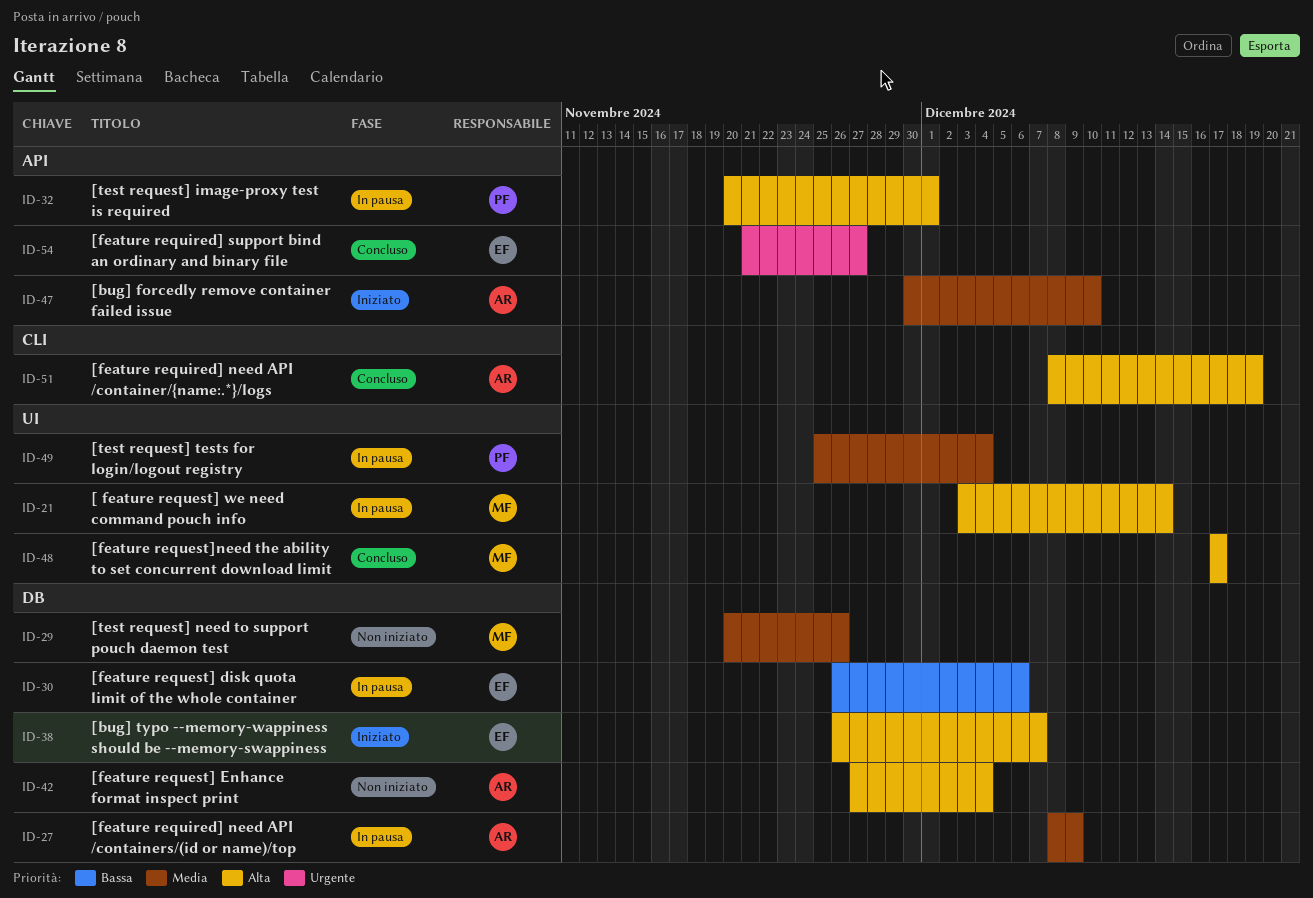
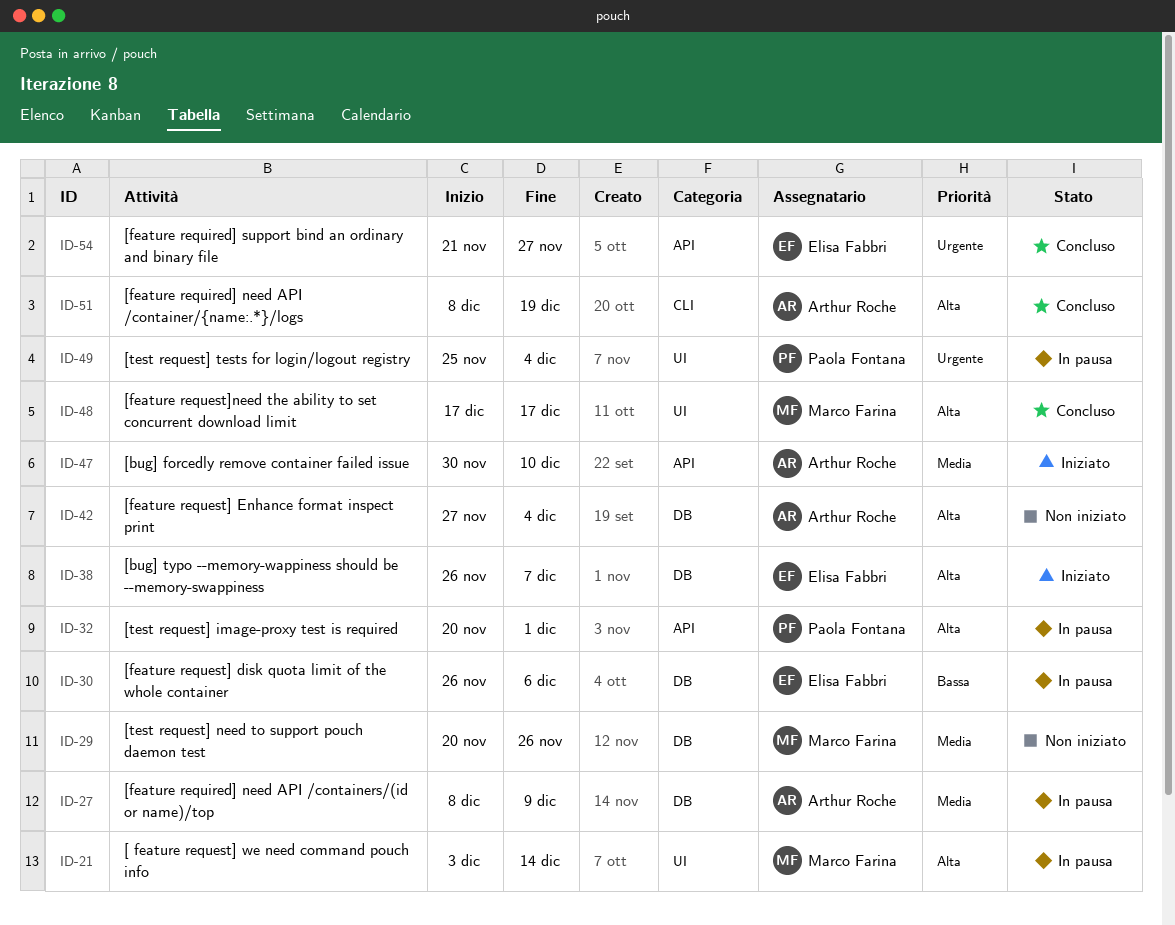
ID-49, priority: Media -> Urgente

